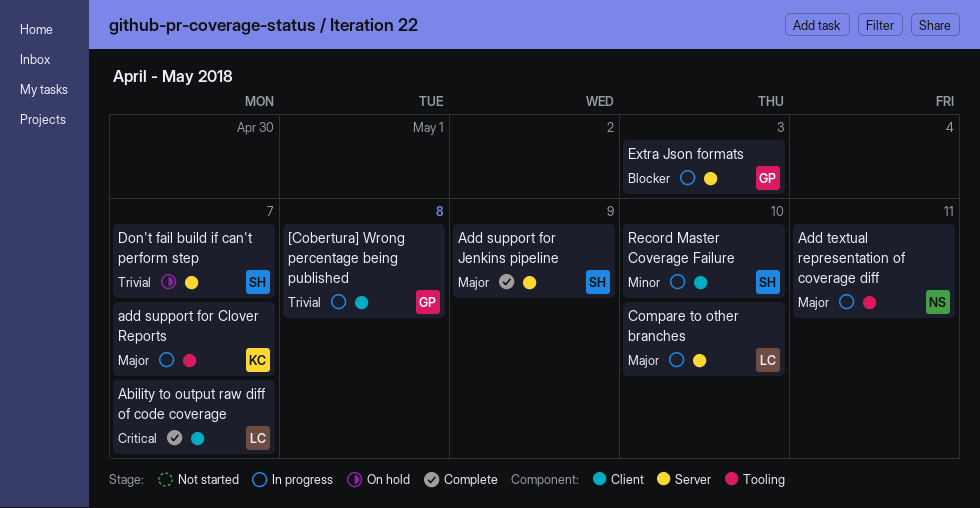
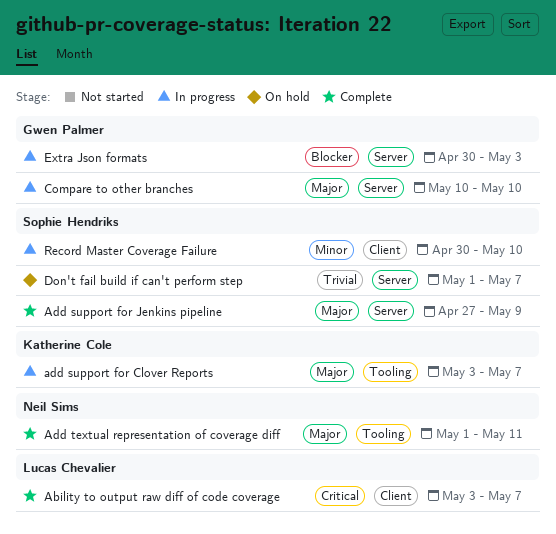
[Cobertura] Wrong percentage being published: present -> none
Add textual representation of coverage diff, status: In progress -> Complete
Compare to other branches, owner: Lucas Chevalier -> Gwen Palmer

